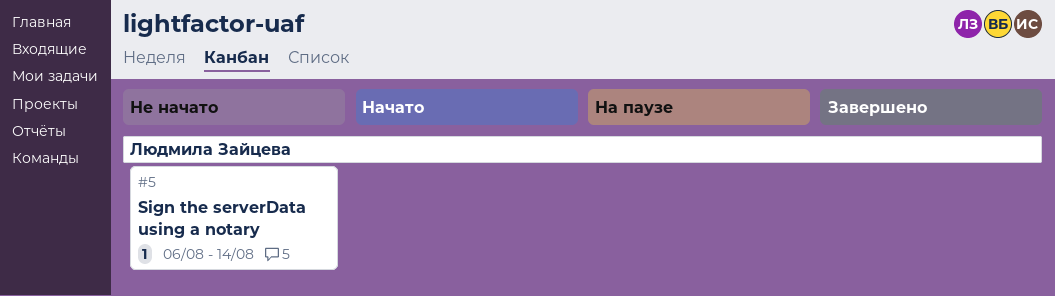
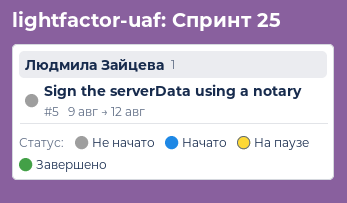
#5, start: Aug 6 -> Aug 9
#5, due: Aug 14 -> Aug 12

